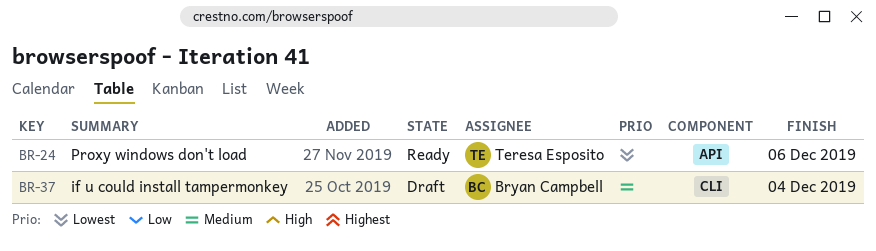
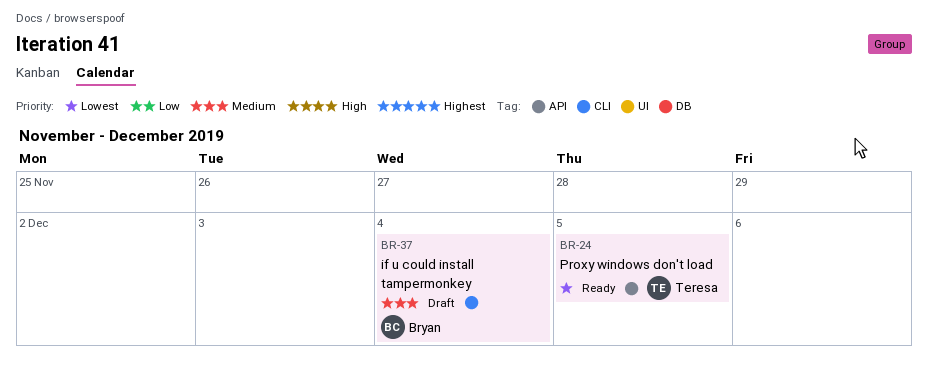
BR-24, due: Dec 6 -> Dec 5

